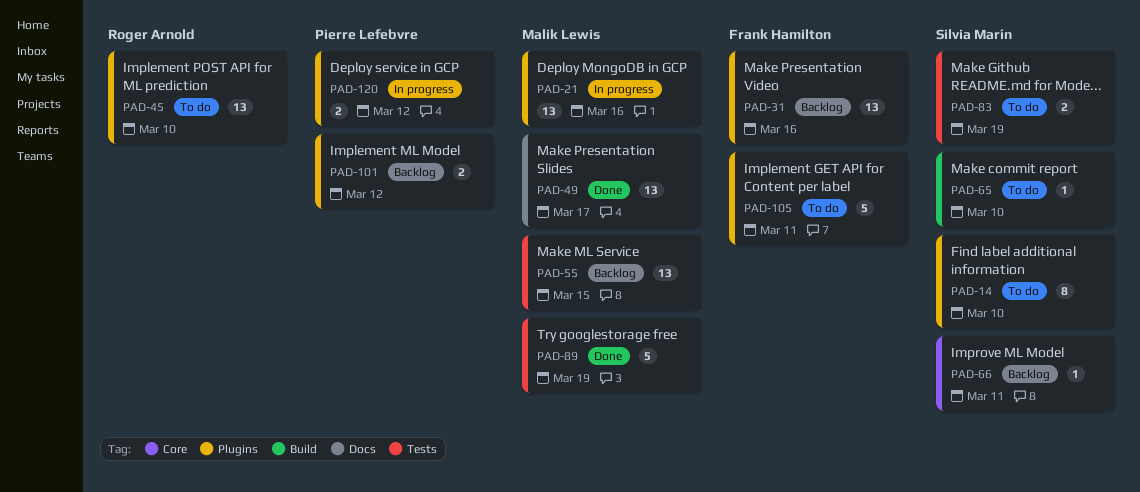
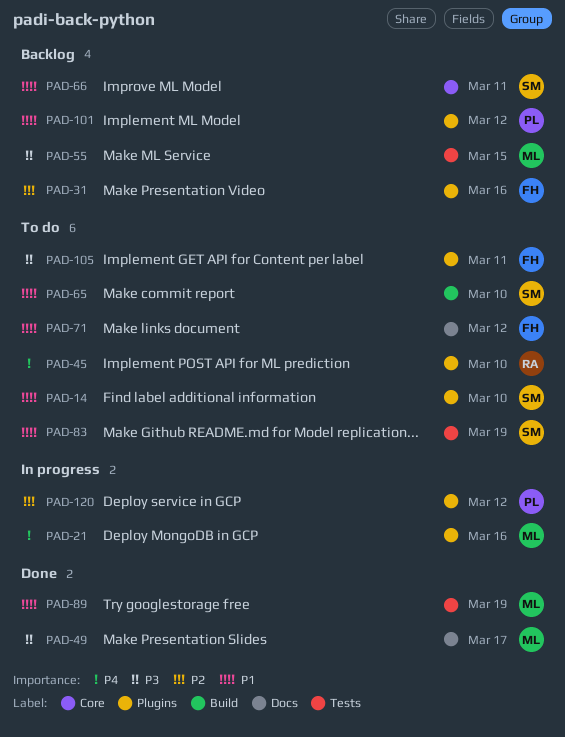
PAD-71: none -> present

